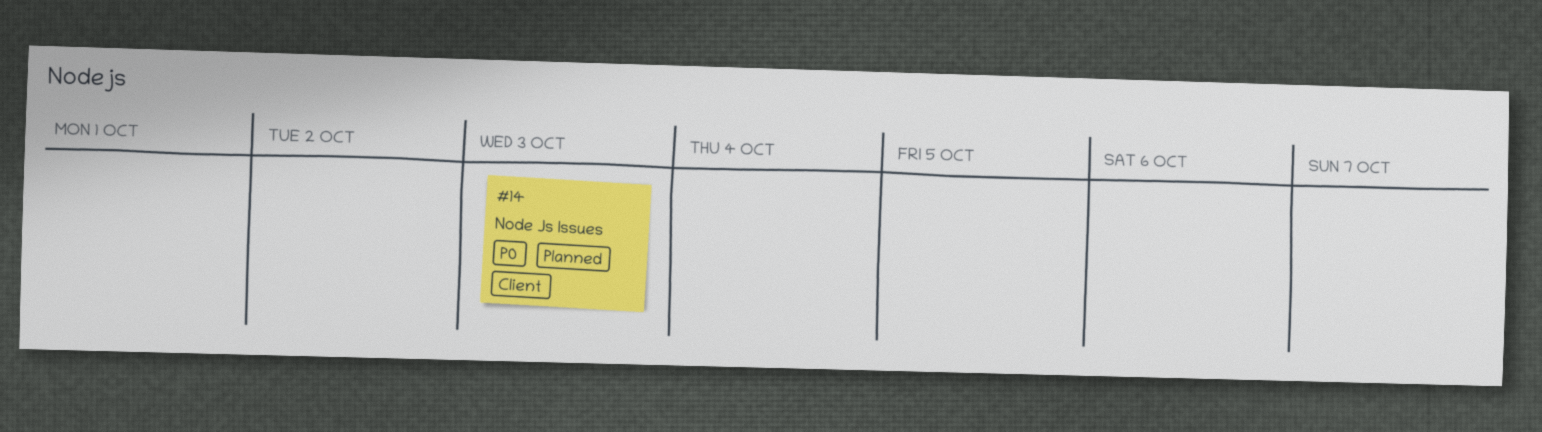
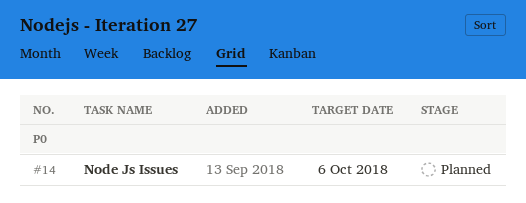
#14, due: Oct 3 -> Oct 6

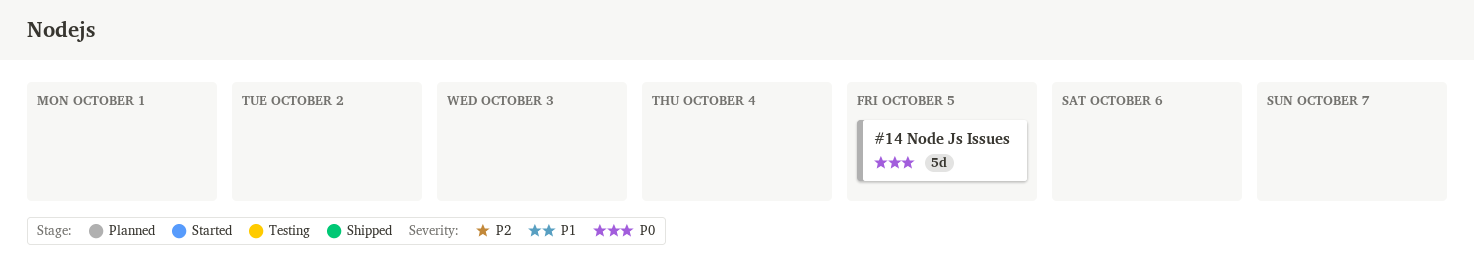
#14, due: Oct 6 -> Oct 5

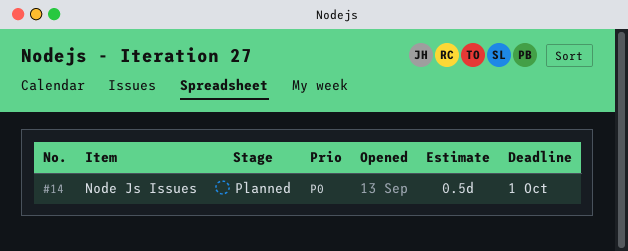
#14, estimate: 5d -> 0.5d
#14, due: Oct 5 -> Oct 1

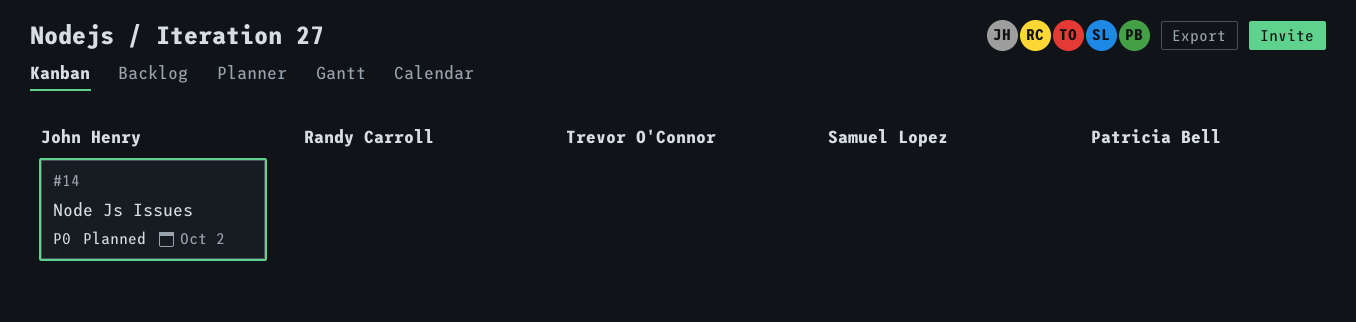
#14, due: Oct 1 -> Oct 2

